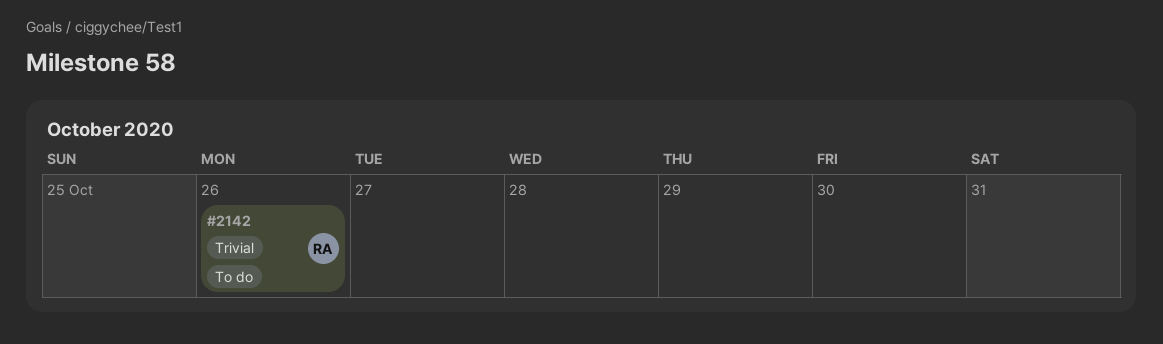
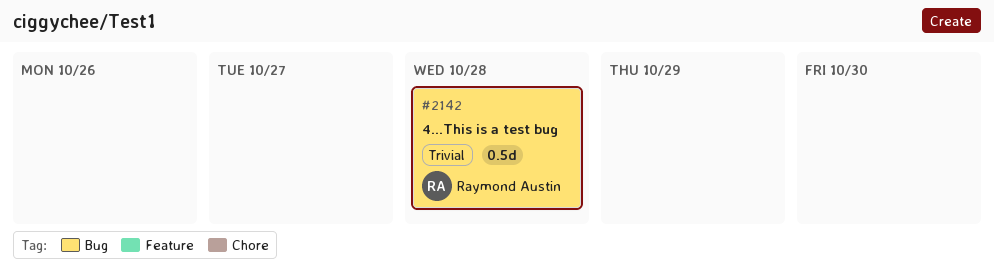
#2142, due: Oct 26 -> Oct 28

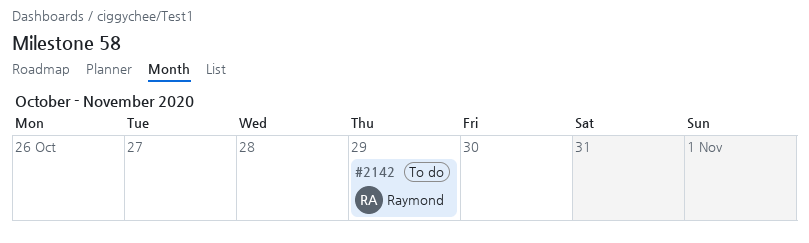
#2142, due: Oct 28 -> Oct 29

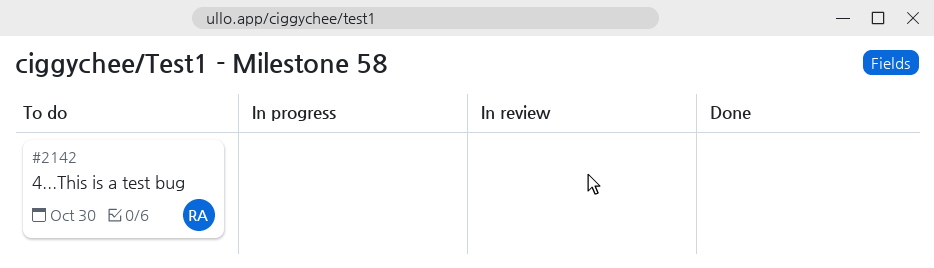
#2142, due: Oct 29 -> Oct 30

